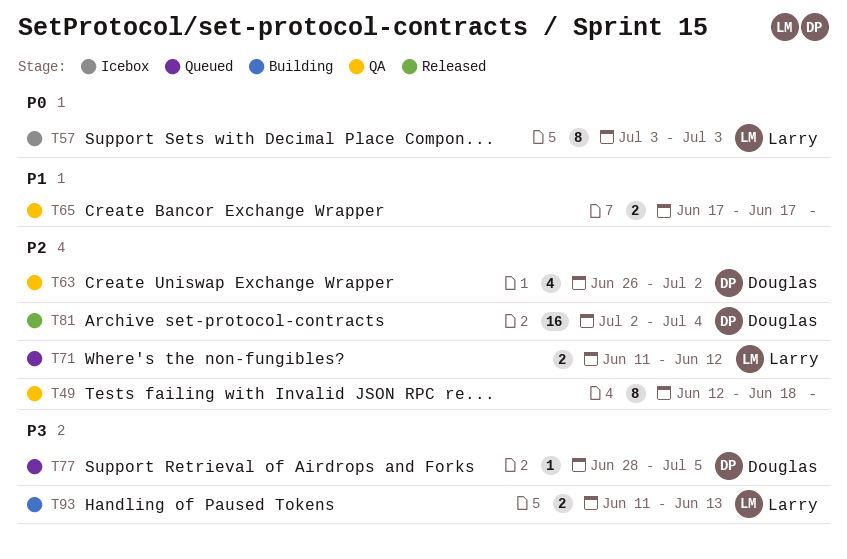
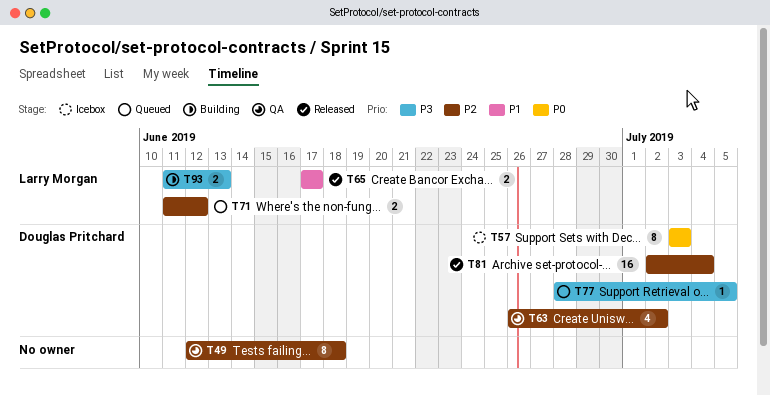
T57, owner: Larry Morgan -> Douglas Pritchard
T65, status: QA -> Released
T65, owner: none -> Larry Morgan

